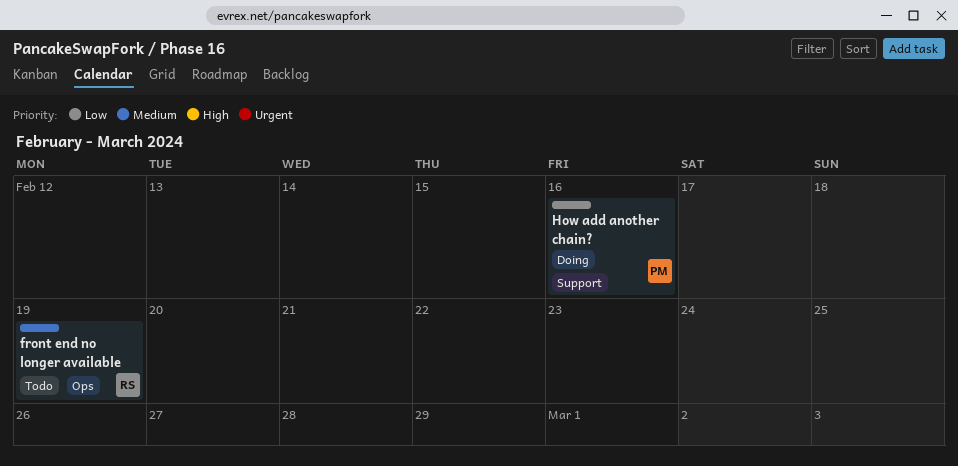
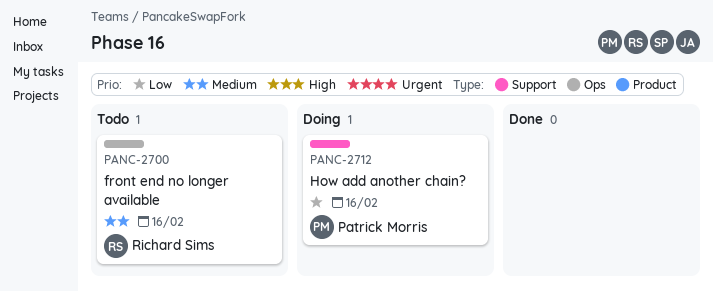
front end no longer available, due: Feb 19 -> Feb 16

